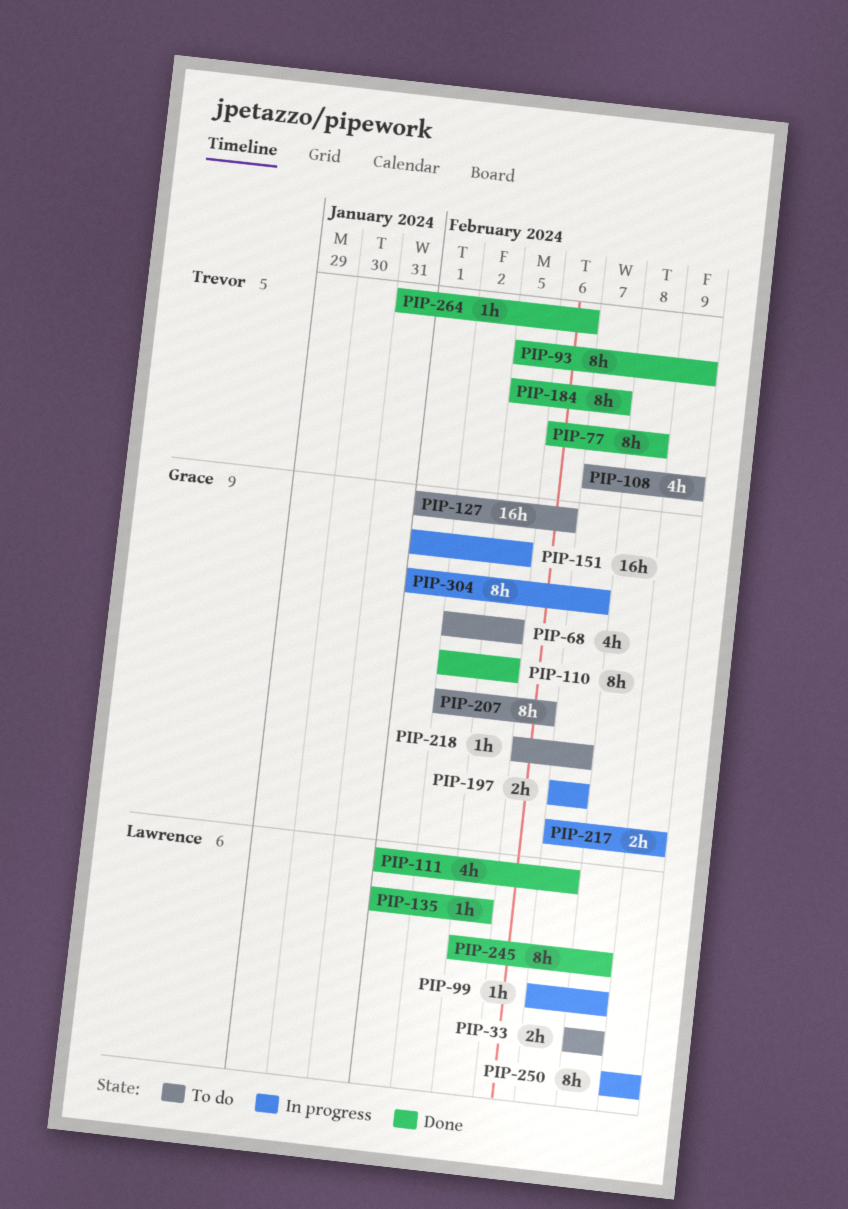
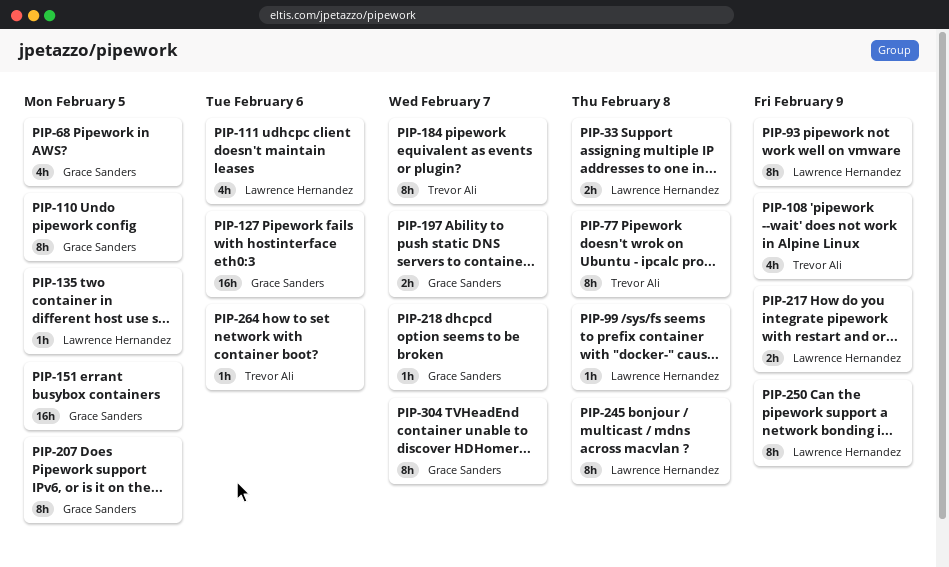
PIP-93, owner: Trevor Ali -> Lawrence Hernandez
PIP-111, due: Feb 7 -> Feb 6
PIP-207, due: Feb 6 -> Feb 5
PIP-217, owner: Grace Sanders -> Lawrence Hernandez

